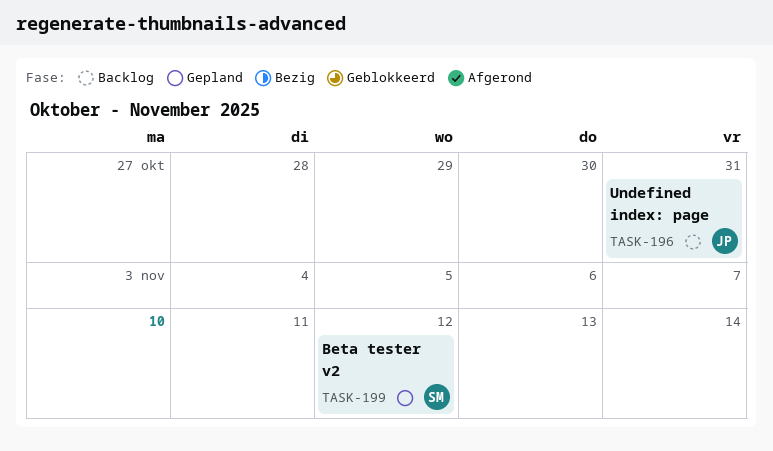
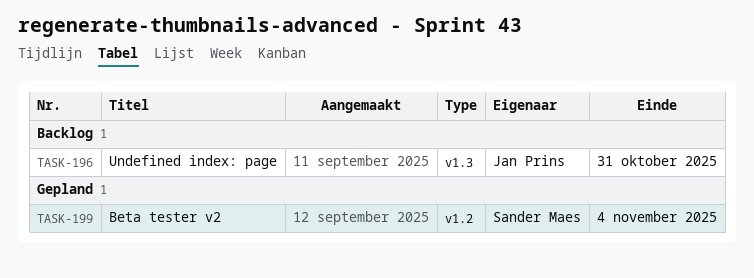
TASK-199, due: Nov 12 -> Nov 4

